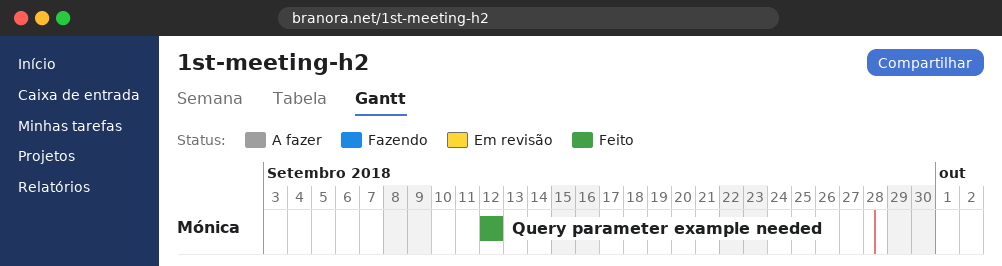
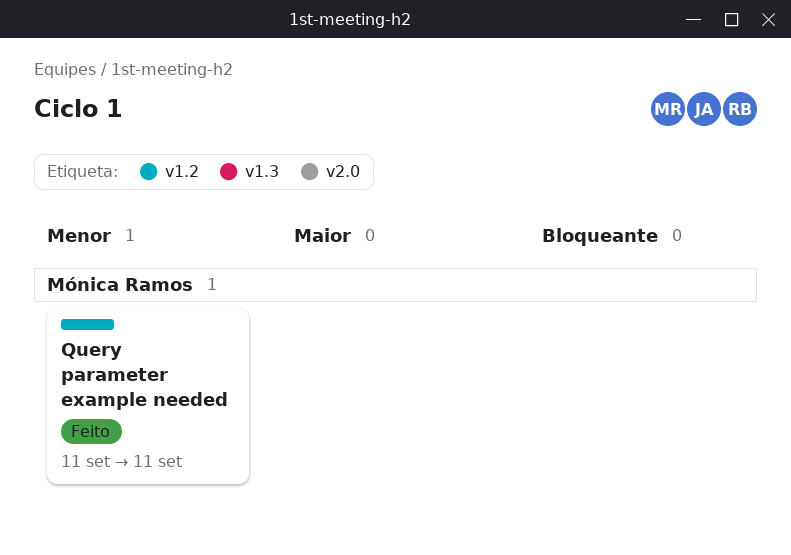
Query parameter example needed, start: Sep 12 -> Sep 11
Query parameter example needed, due: Sep 12 -> Sep 11

